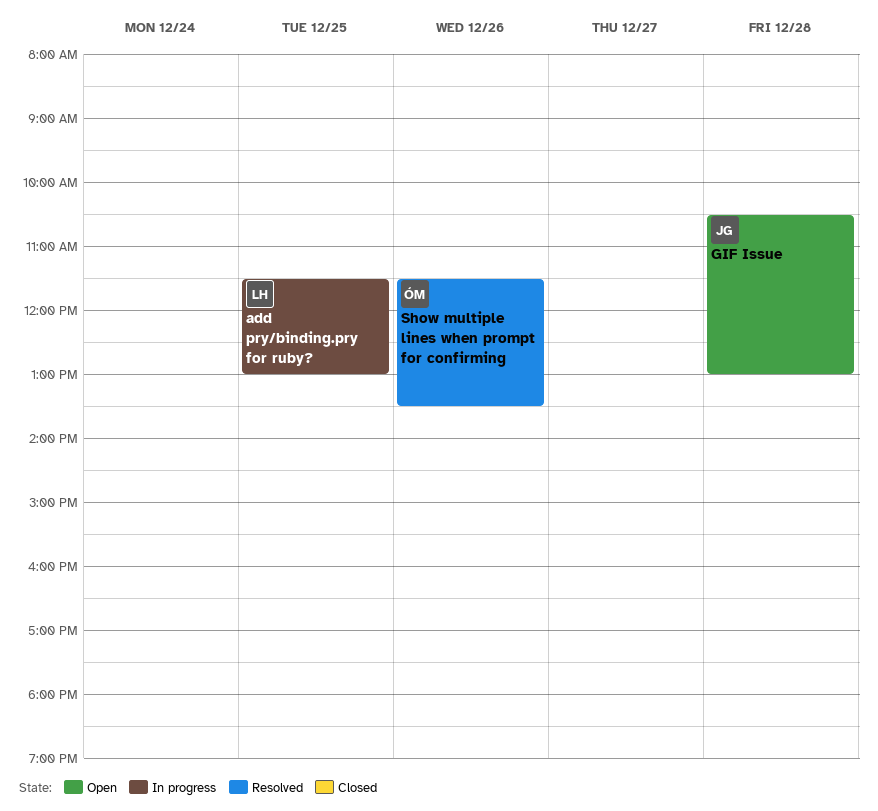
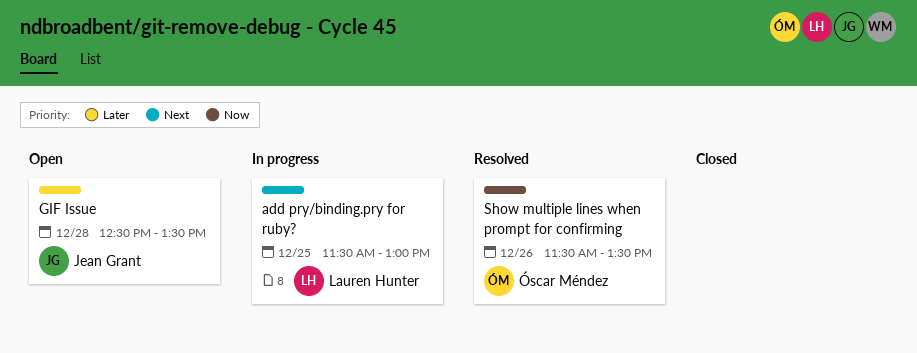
GIF Issue, begins: 10:30 -> 12:30
GIF Issue, ends: 13:00 -> 13:30

